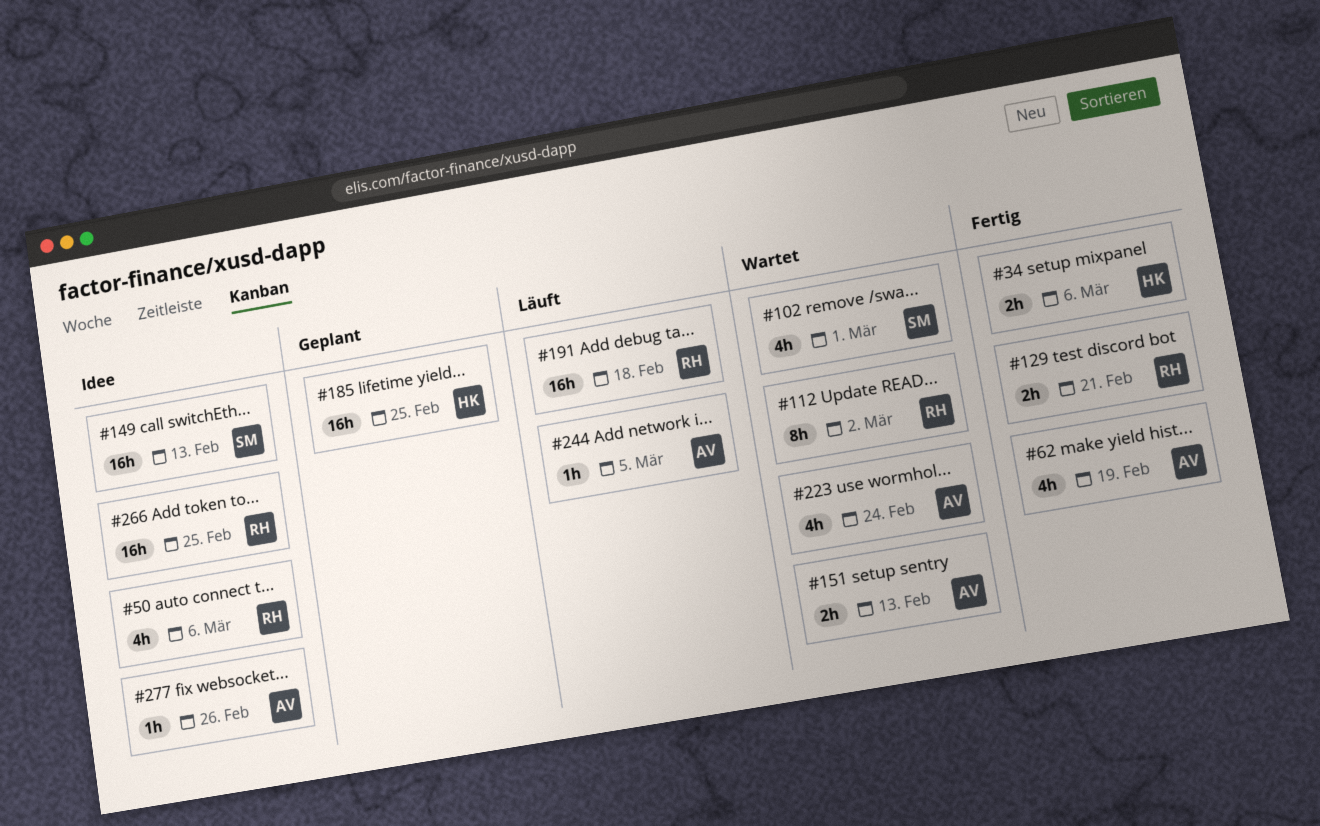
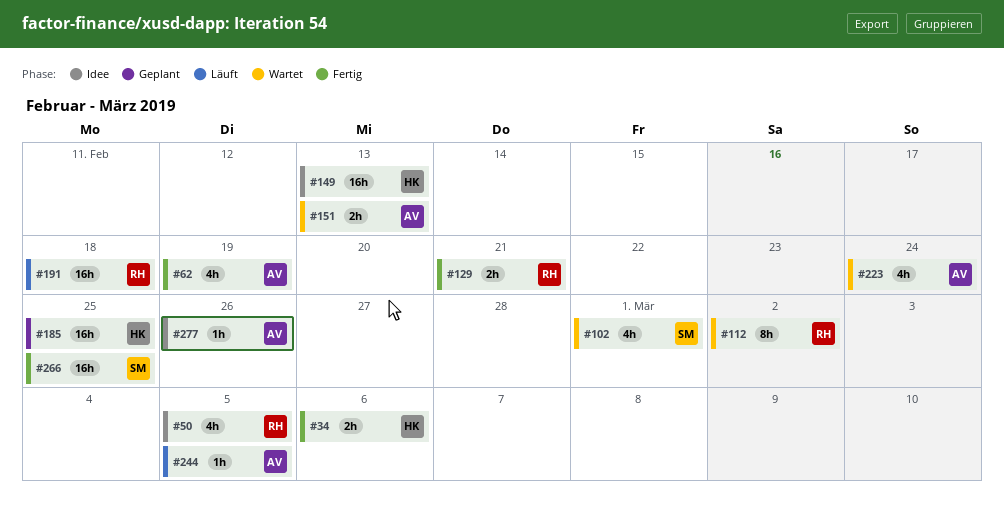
#50, due: Mar 6 -> Mar 5
#149, owner: SM -> HK
#266, status: Idee -> Fertig
#266, owner: RH -> SM

